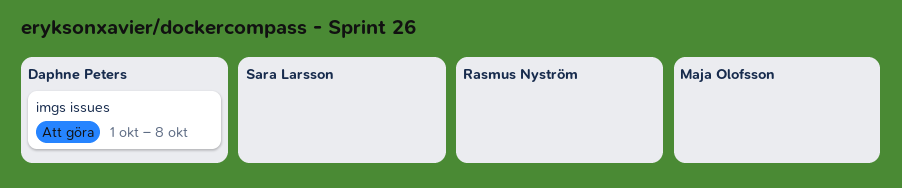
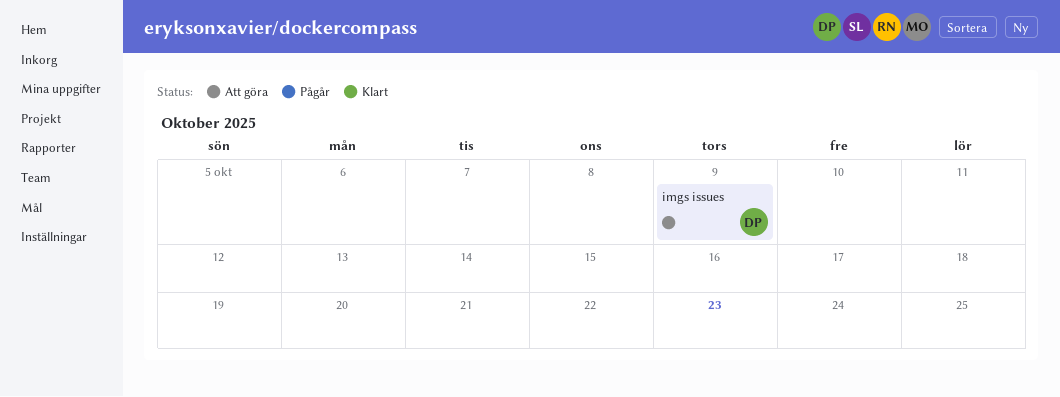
imgs issues, due: Oct 8 -> Oct 9

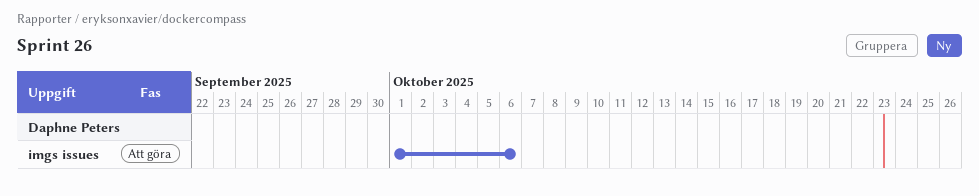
imgs issues, due: Oct 9 -> Oct 6

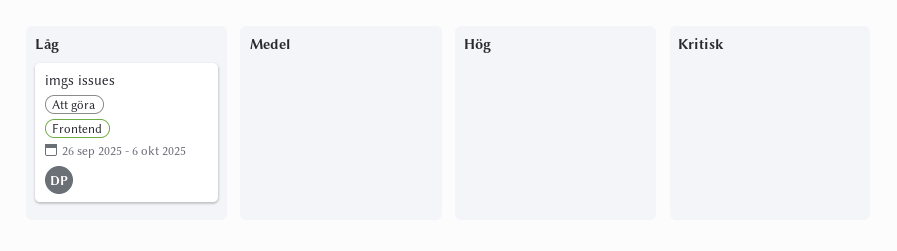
imgs issues, start: Oct 1 -> Sep 26

